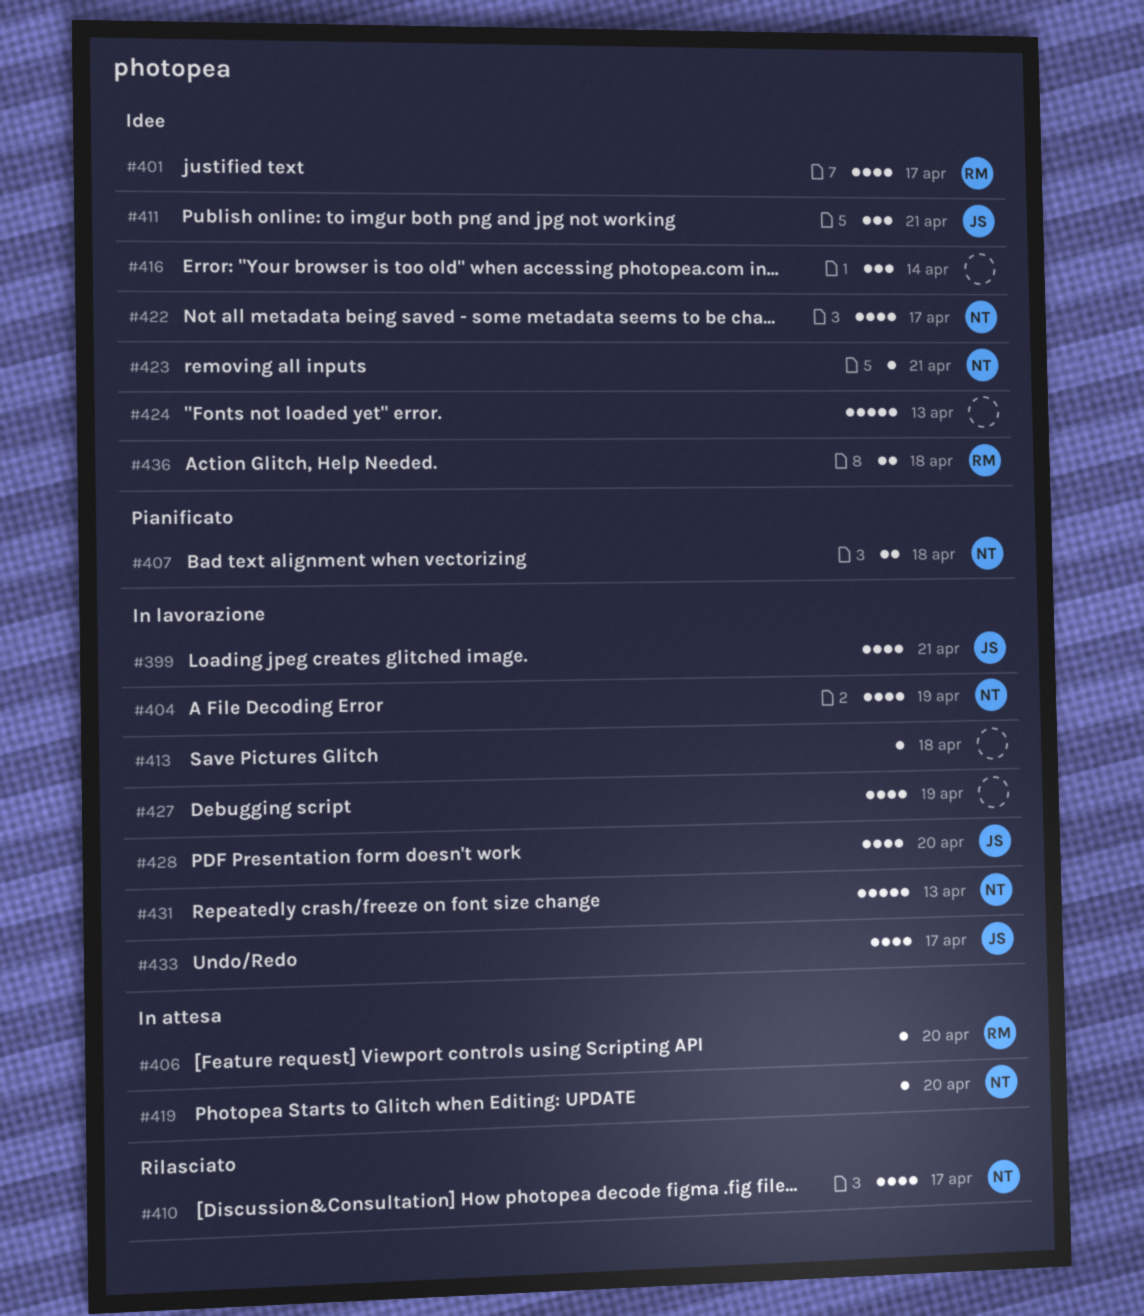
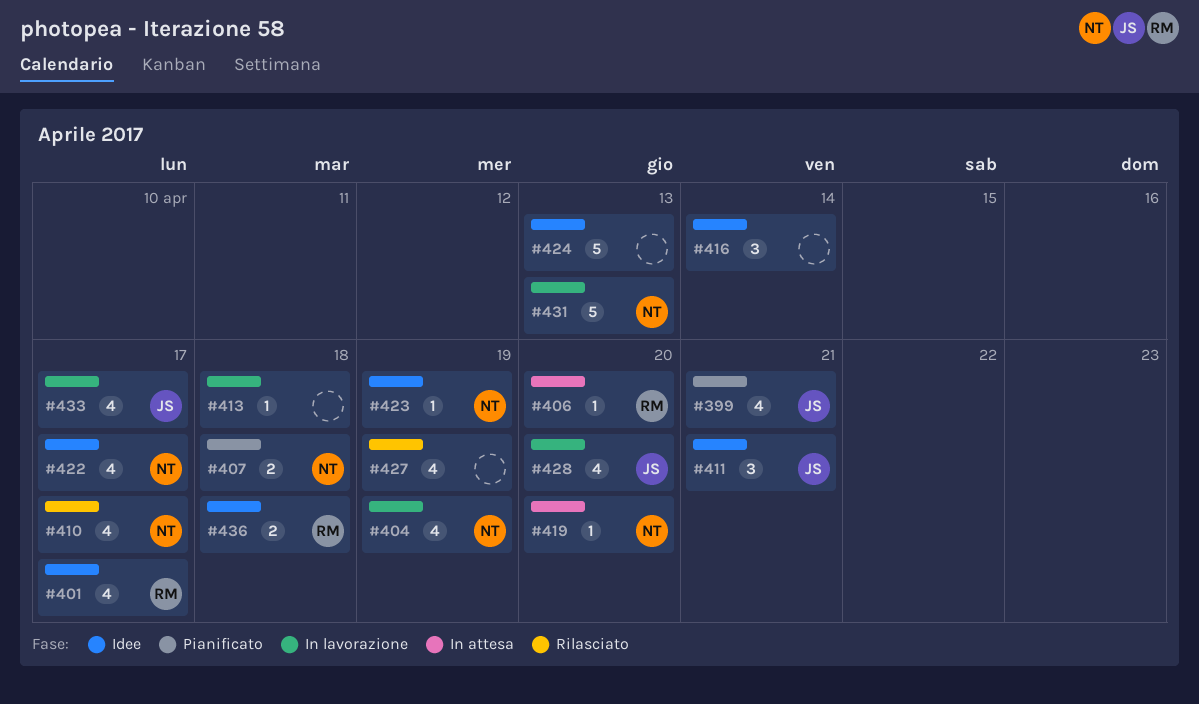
#399, status: In lavorazione -> Pianificato
#423, due: Apr 21 -> Apr 19
#427, status: In lavorazione -> Rilasciato

